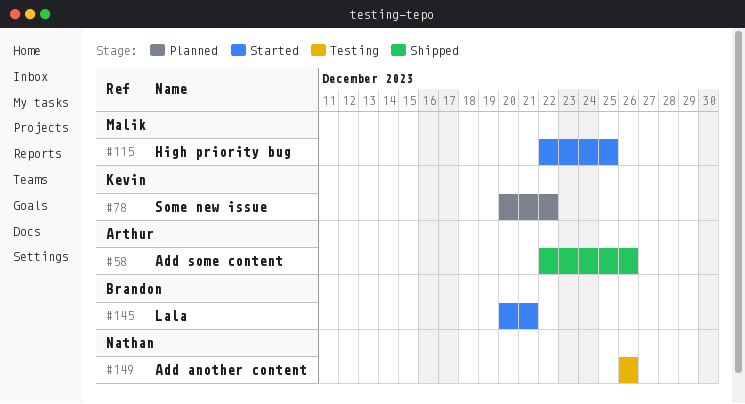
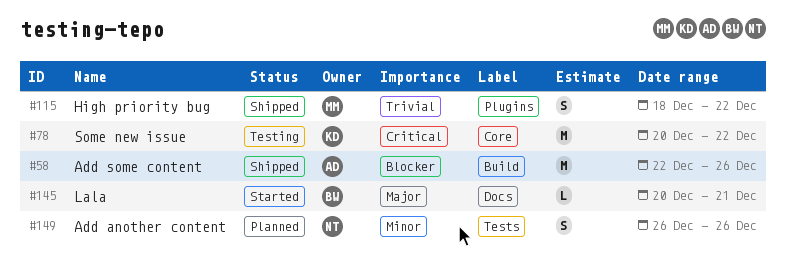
#78, status: Planned -> Testing
#115, status: Started -> Shipped
#115, start: Dec 22 -> Dec 18
#115, due: Dec 25 -> Dec 22
#149, status: Testing -> Planned

